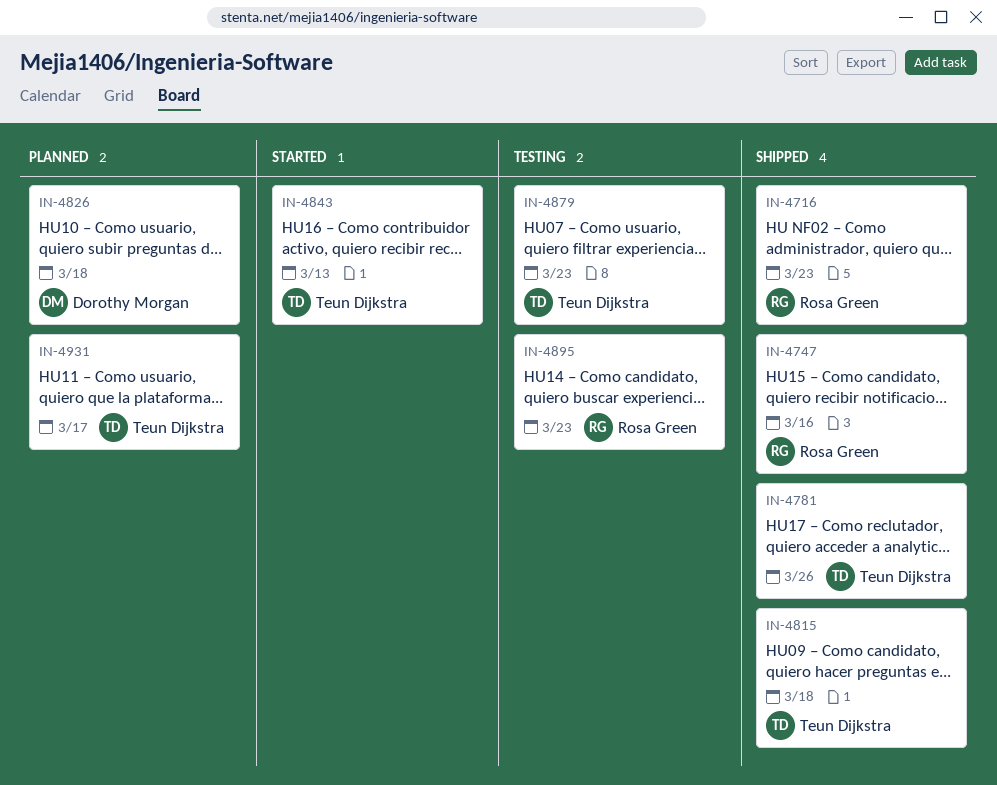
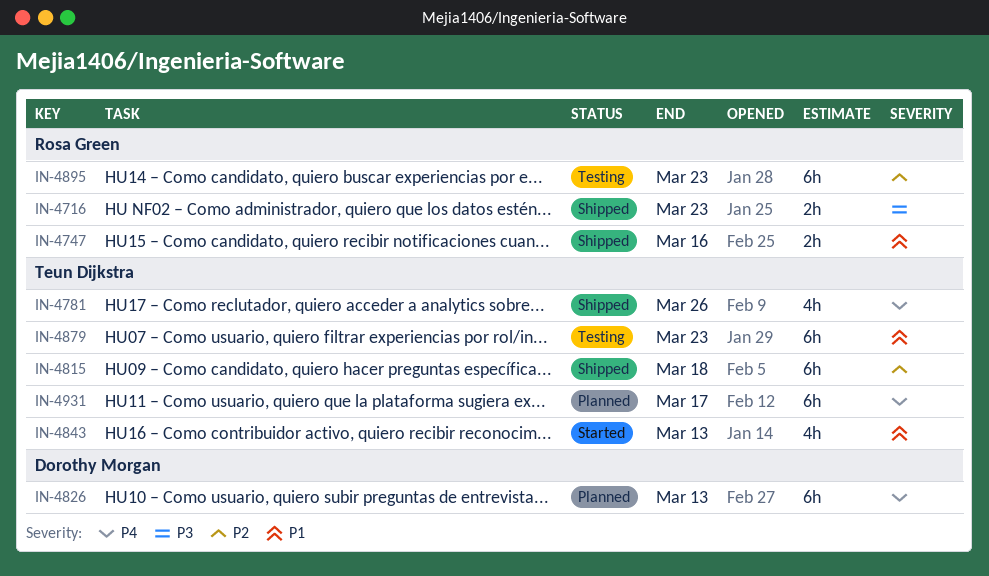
IN-4826, due: Mar 18 -> Mar 13

